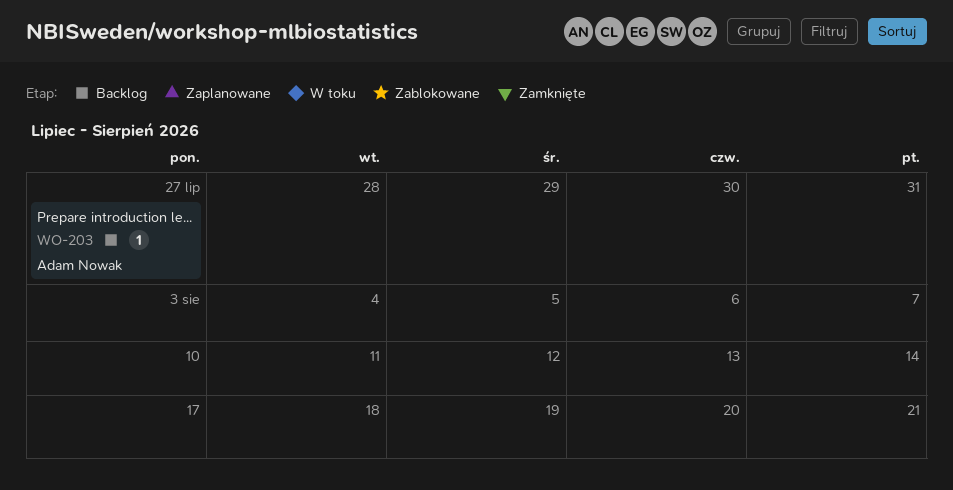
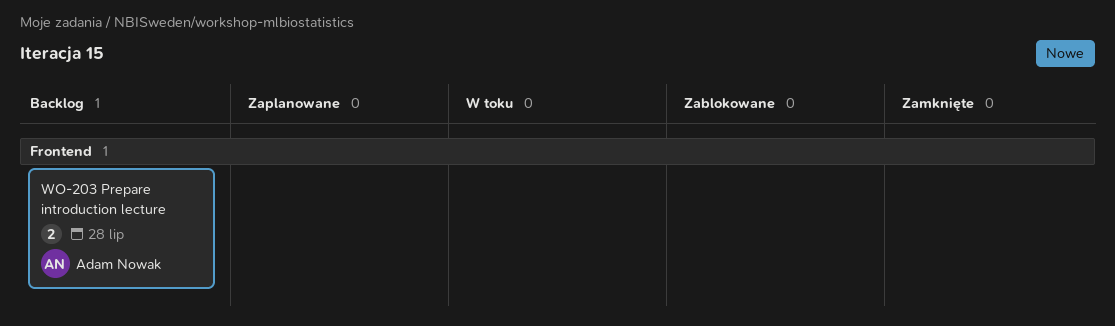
WO-203, estimate: 1 -> 2
WO-203, due: Jul 27 -> Jul 28

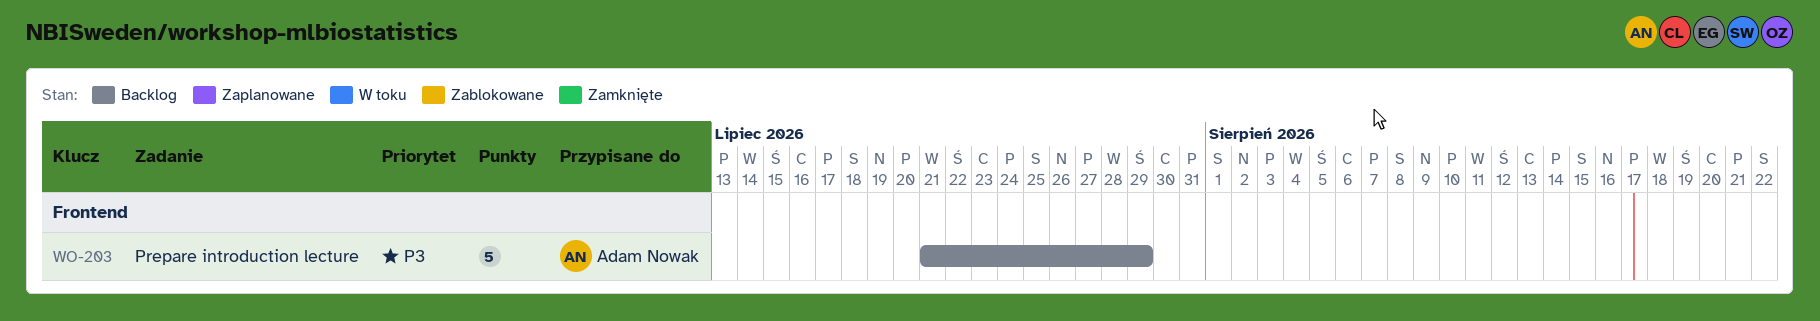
WO-203, estimate: 2 -> 5
WO-203, due: Jul 28 -> Jul 29

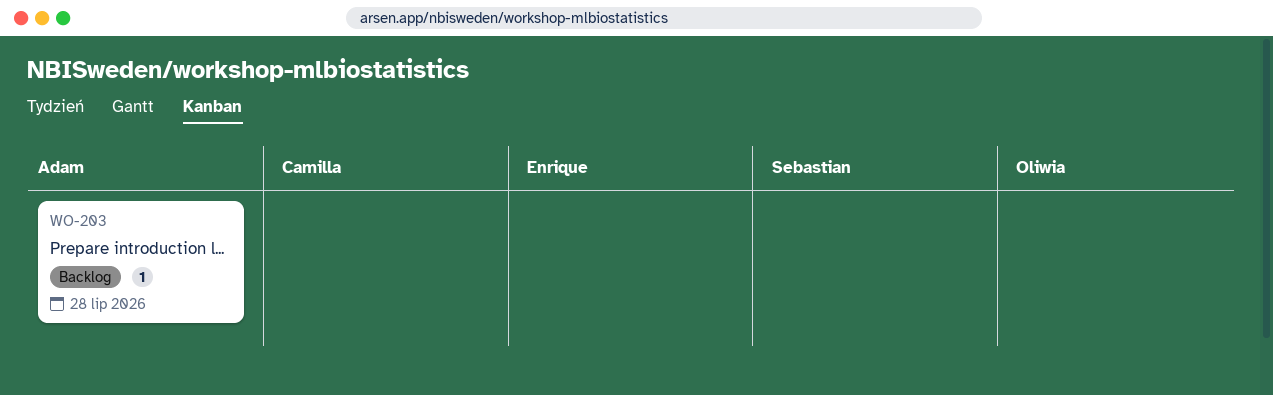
WO-203, estimate: 5 -> 1
WO-203, due: Jul 29 -> Jul 28

